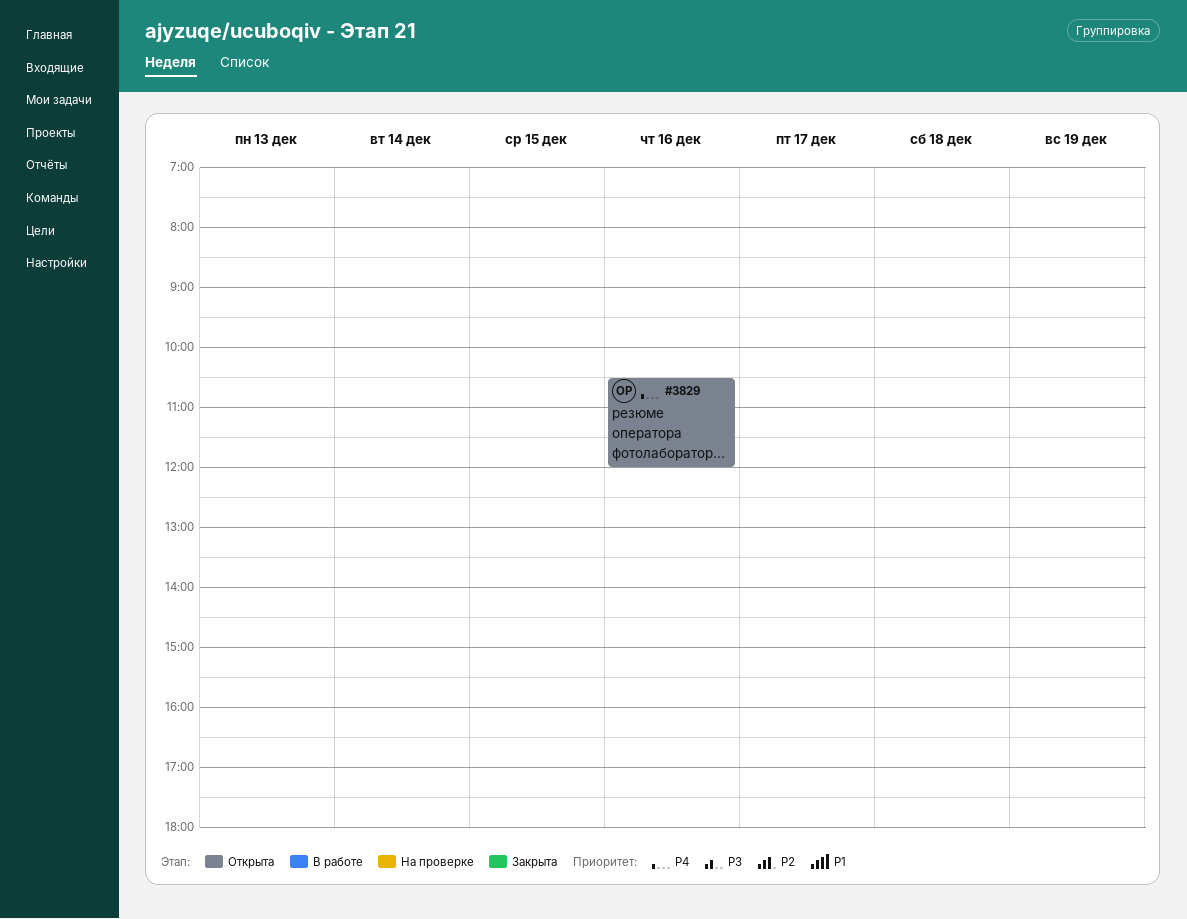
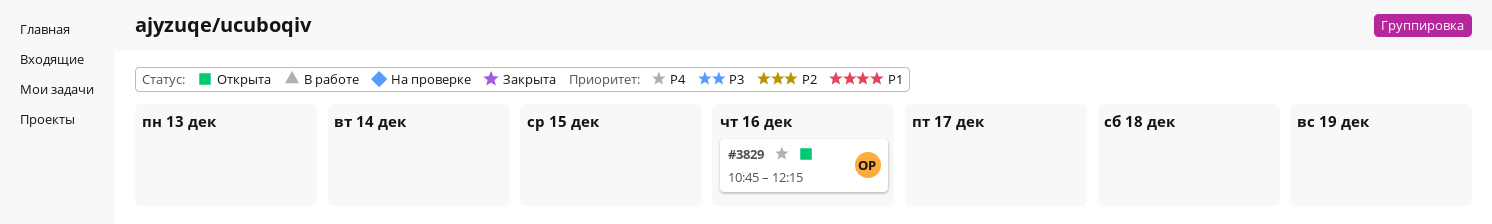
#3829, begins: 10:30 -> 10:45
#3829, ends: 12:00 -> 12:15

